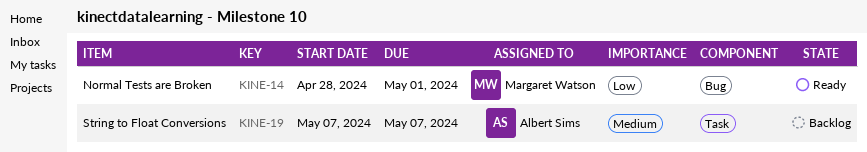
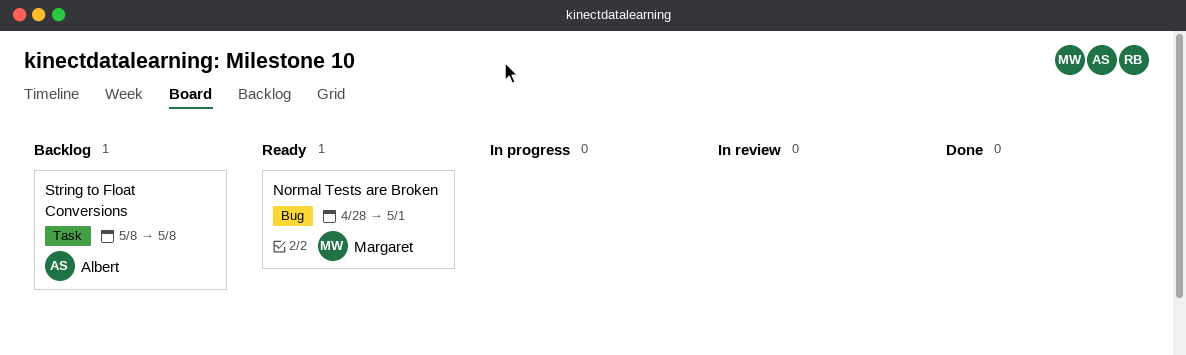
String to Float Conversions, start: May 7 -> May 8
String to Float Conversions, due: May 7 -> May 8

